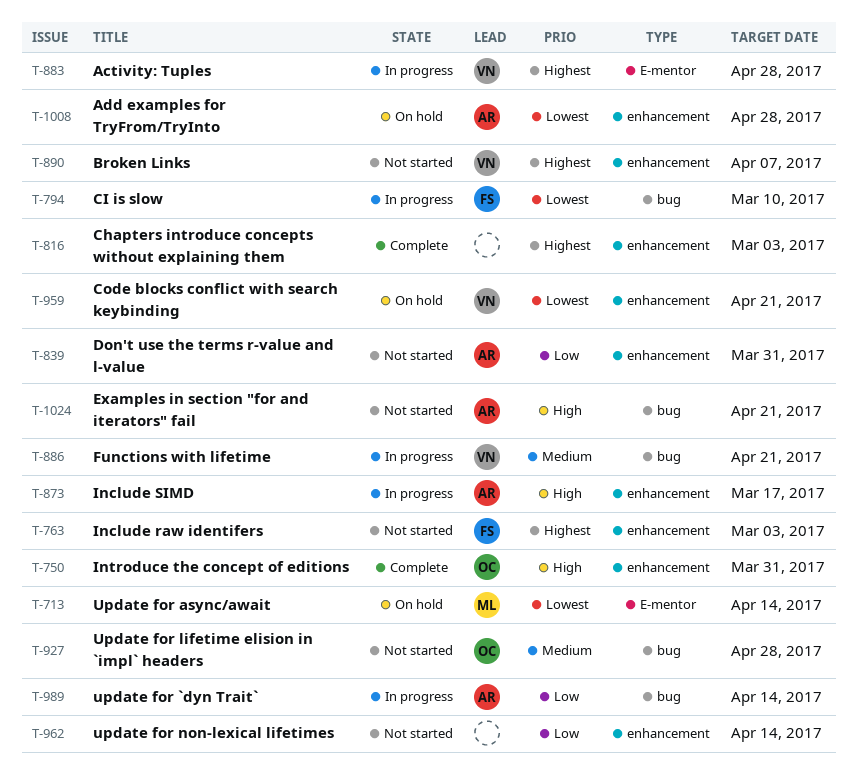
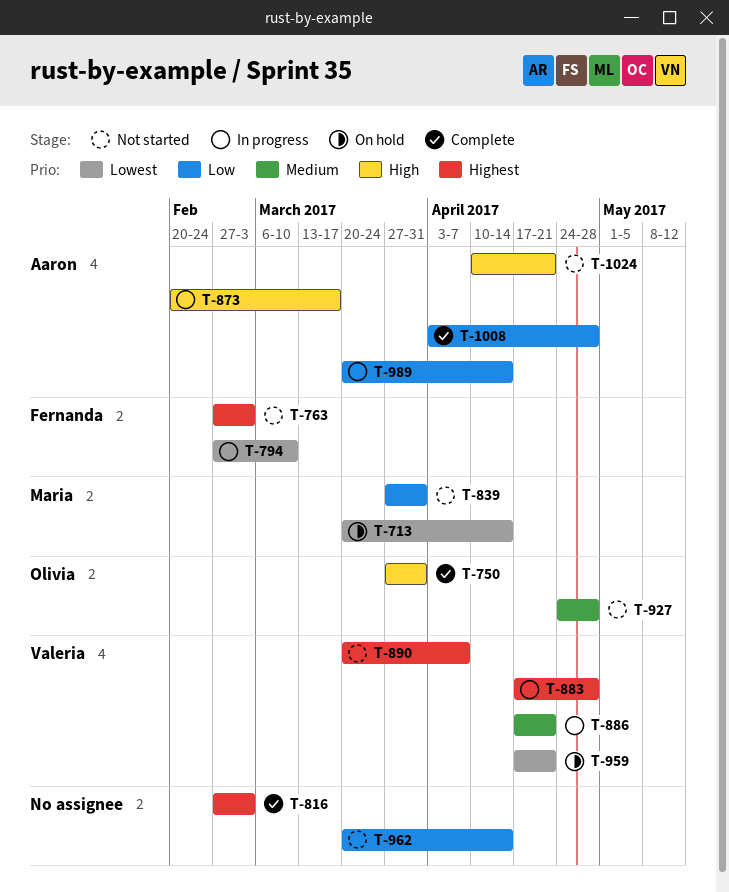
T-839, owner: Aaron -> Maria
T-1008, status: On hold -> Complete
T-1008, priority: Lowest -> Low

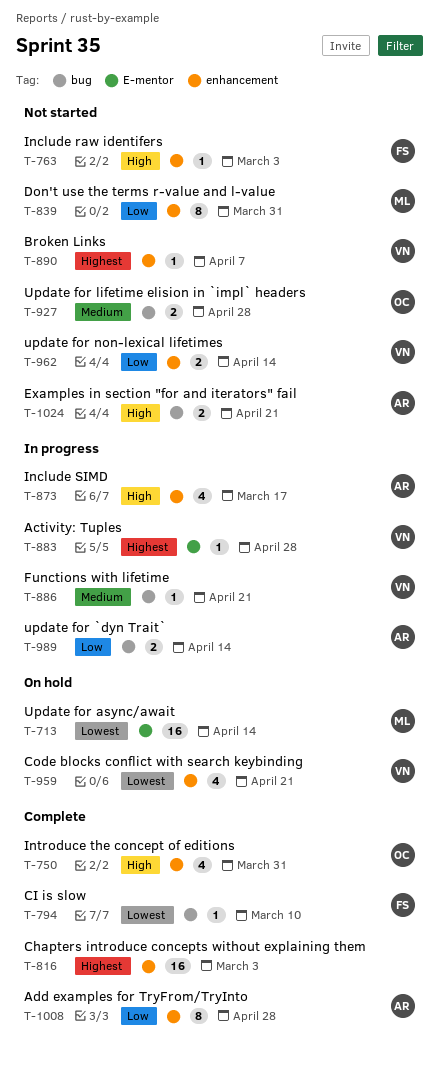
T-763, priority: Highest -> High
T-794, status: In progress -> Complete
T-962, owner: none -> Valeria

